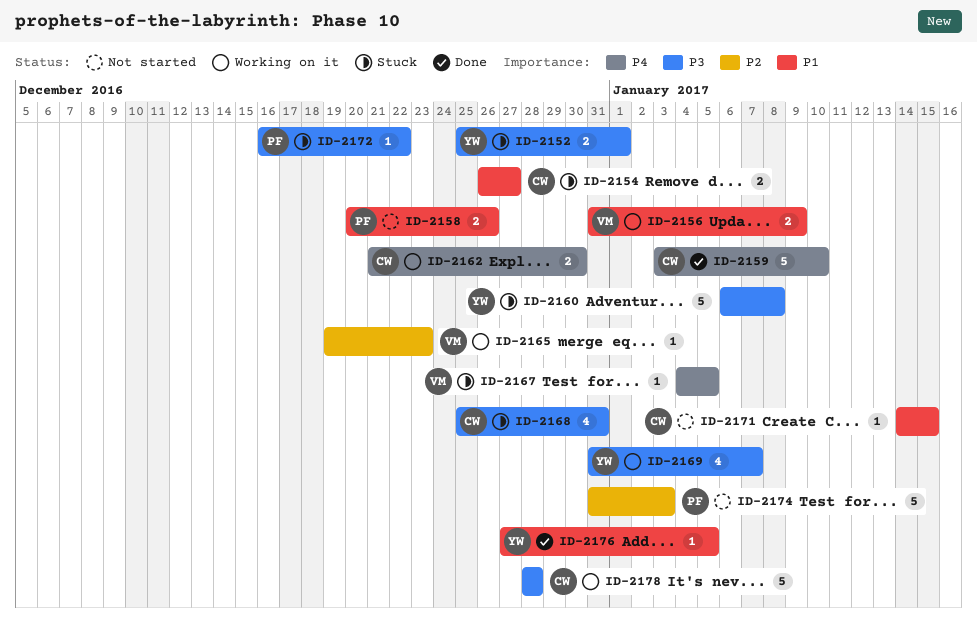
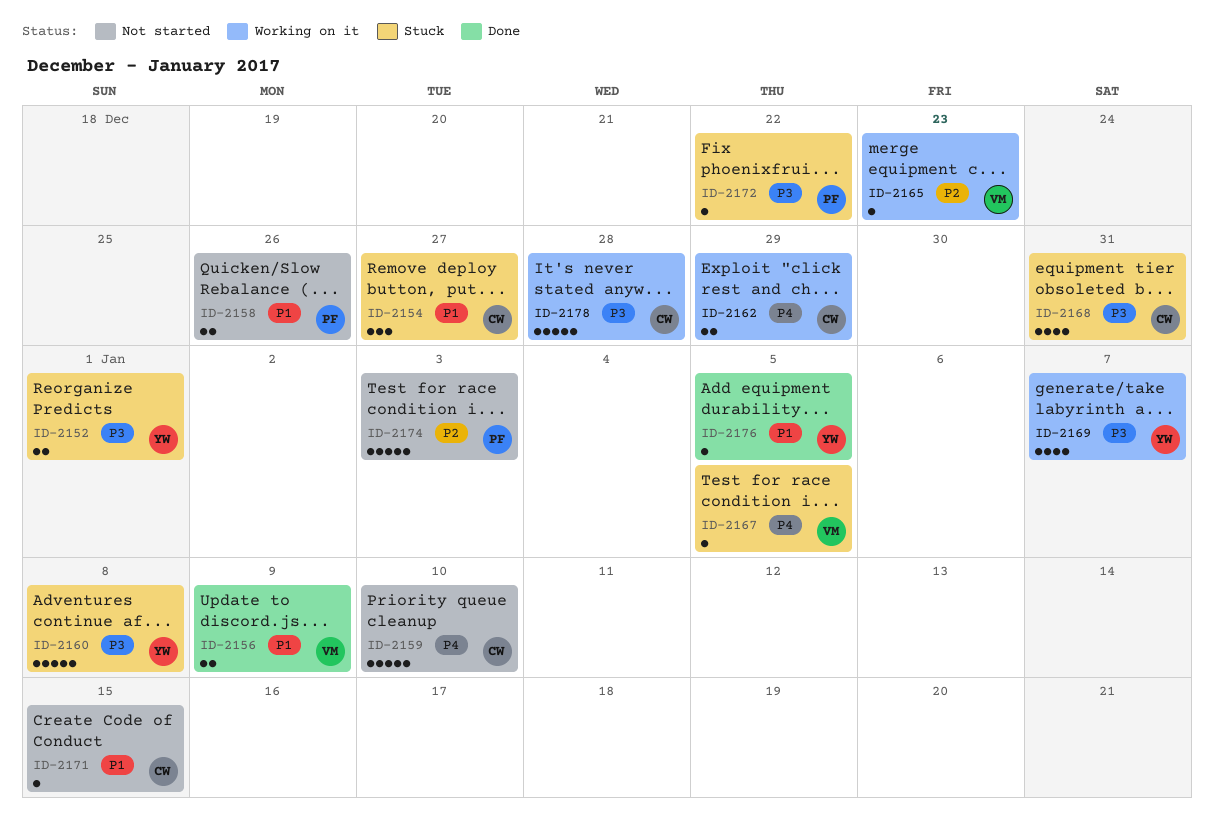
ID-2154, estimate: 2 -> 3
ID-2156, status: Working on it -> Done
ID-2159, status: Done -> Not started
ID-2162, due: Dec 30 -> Dec 29

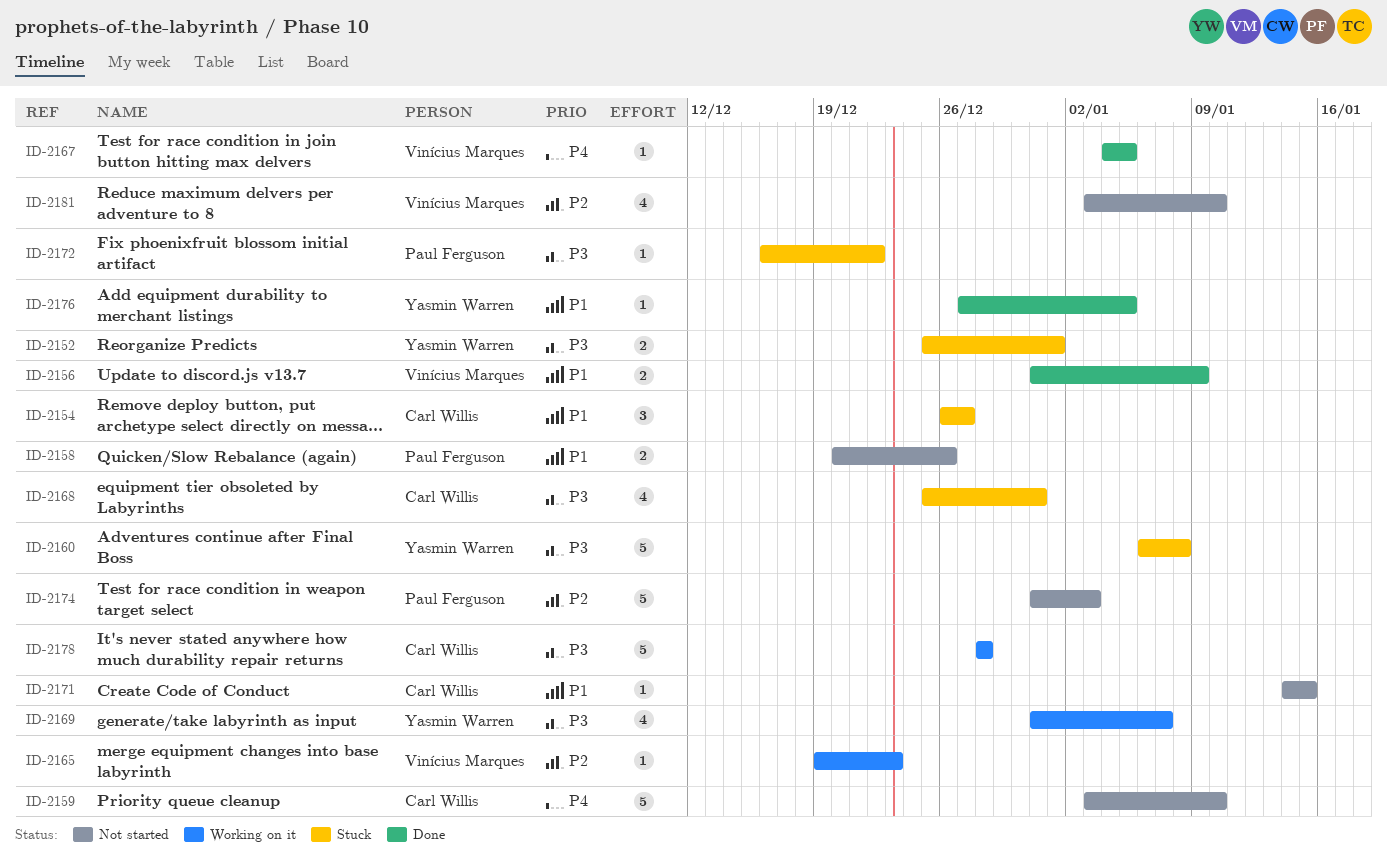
ID-2162: present -> none
ID-2167, status: Stuck -> Done
ID-2181: none -> present

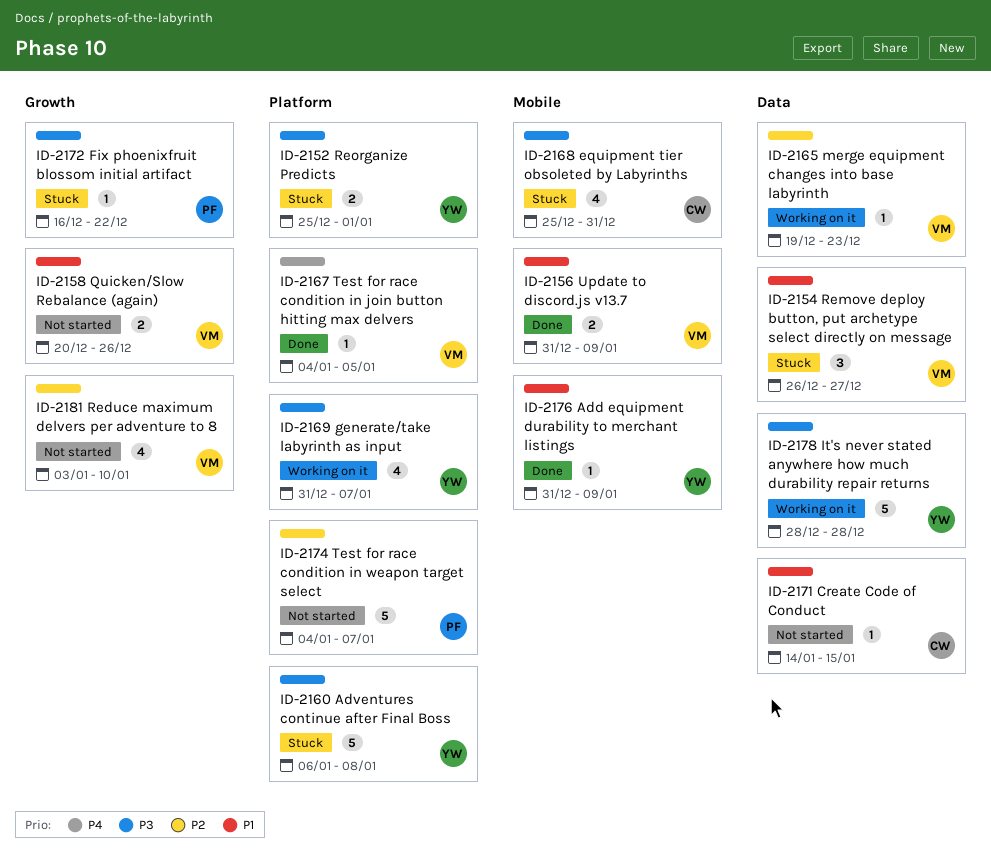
ID-2154, owner: Carl Willis -> Vinícius Marques
ID-2158, owner: Paul Ferguson -> Vinícius Marques
ID-2159: present -> none
ID-2174, start: Dec 31 -> Jan 4
ID-2174, due: Jan 3 -> Jan 7
ID-2176, start: Dec 27 -> Dec 31
ID-2176, due: Jan 5 -> Jan 9
ID-2178, owner: Carl Willis -> Yasmin Warren

